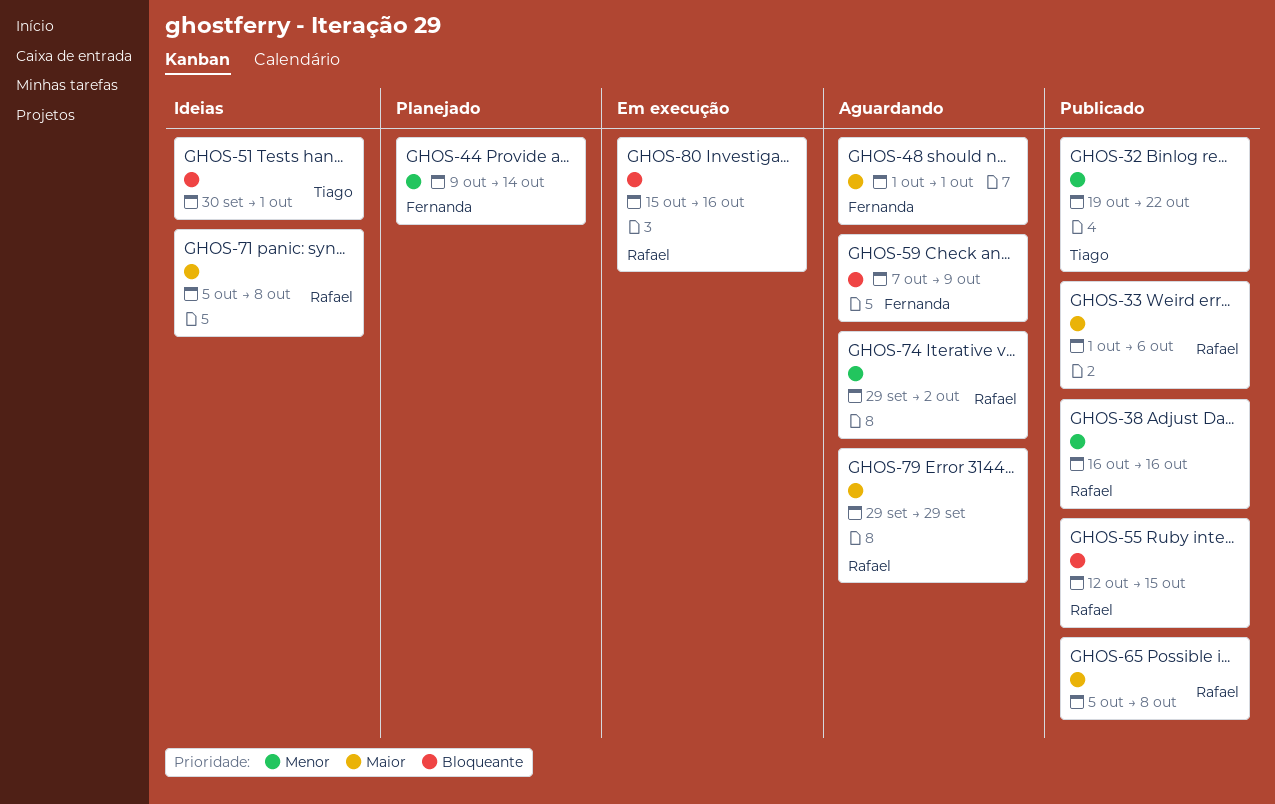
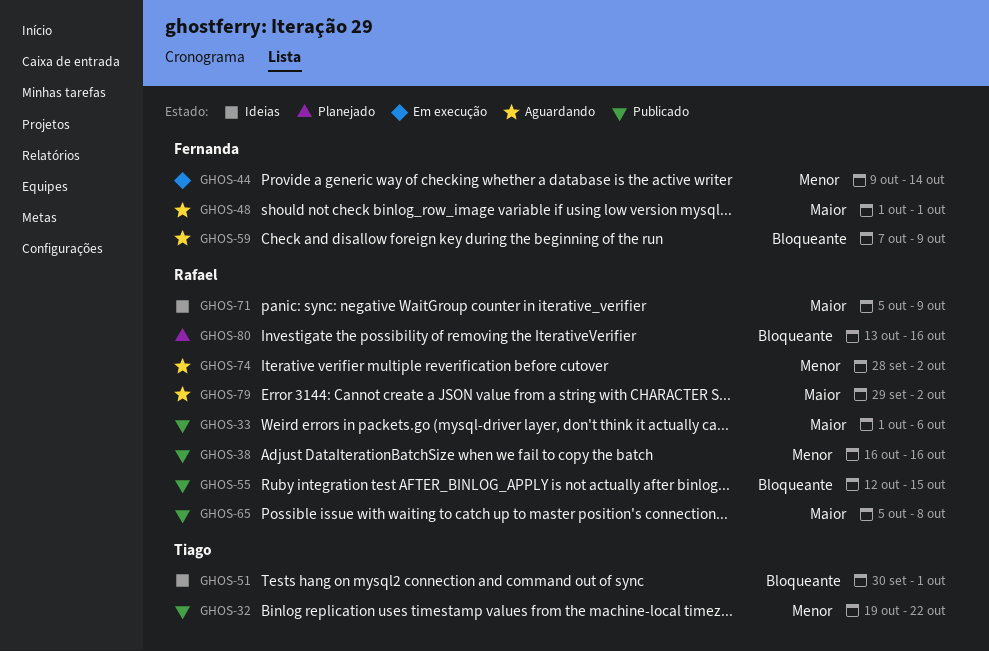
GHOS-44, status: Planejado -> Em execução
GHOS-71, due: Oct 8 -> Oct 9
GHOS-74, start: Sep 29 -> Sep 28
GHOS-79, due: Sep 29 -> Oct 2
GHOS-80, status: Em execução -> Planejado
GHOS-80, start: Oct 15 -> Oct 13

